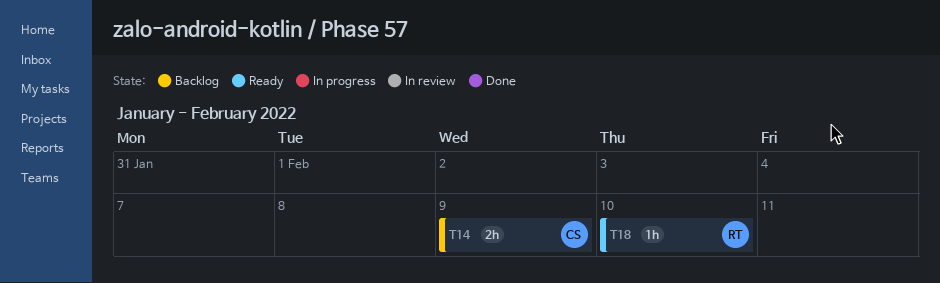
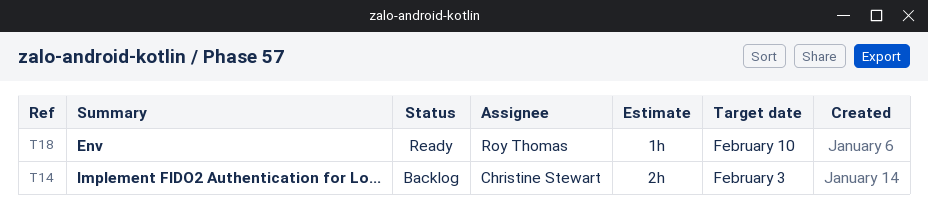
T14, due: Feb 9 -> Feb 3

